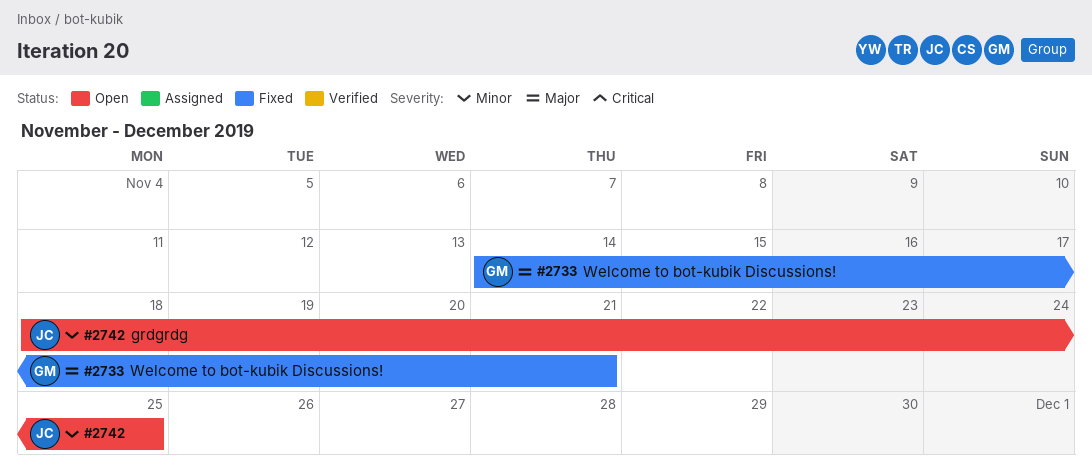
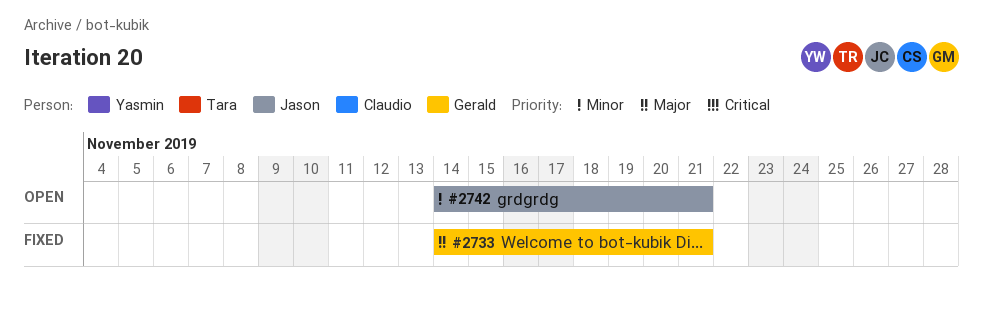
#2742, start: Nov 18 -> Nov 14
#2742, due: Nov 25 -> Nov 21

